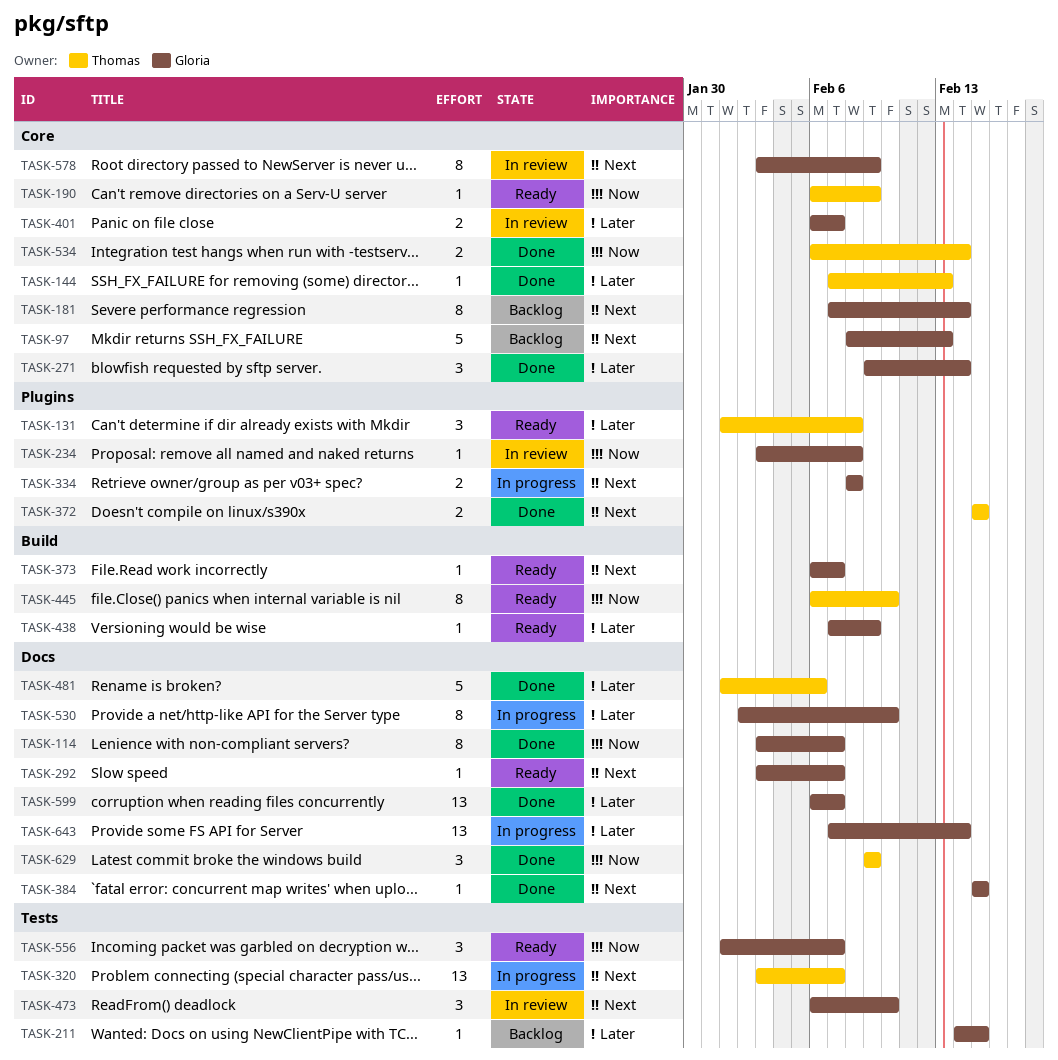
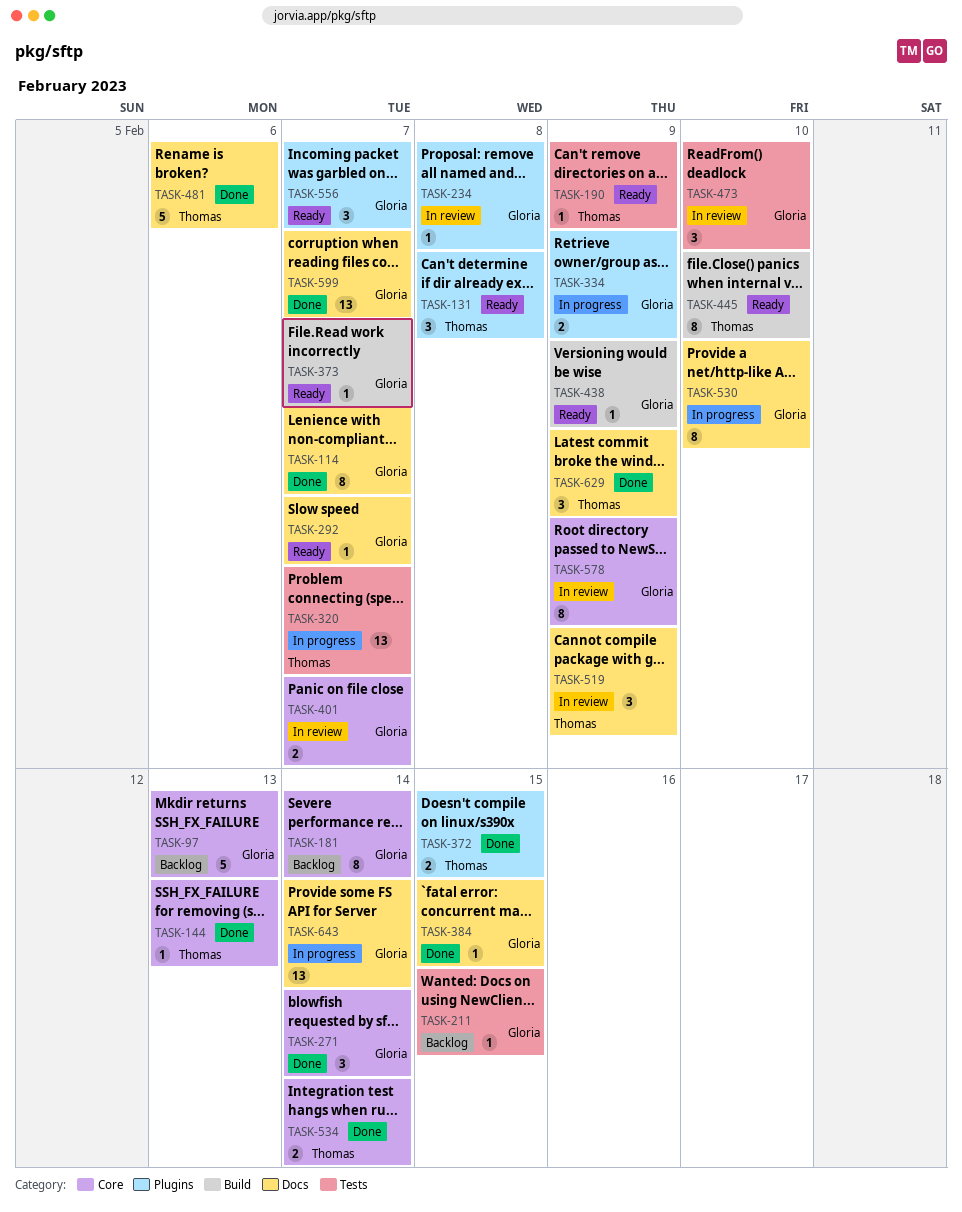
TASK-190, label: Core -> Tests
TASK-334, due: Feb 8 -> Feb 9
TASK-519: none -> present
TASK-556, label: Tests -> Plugins

